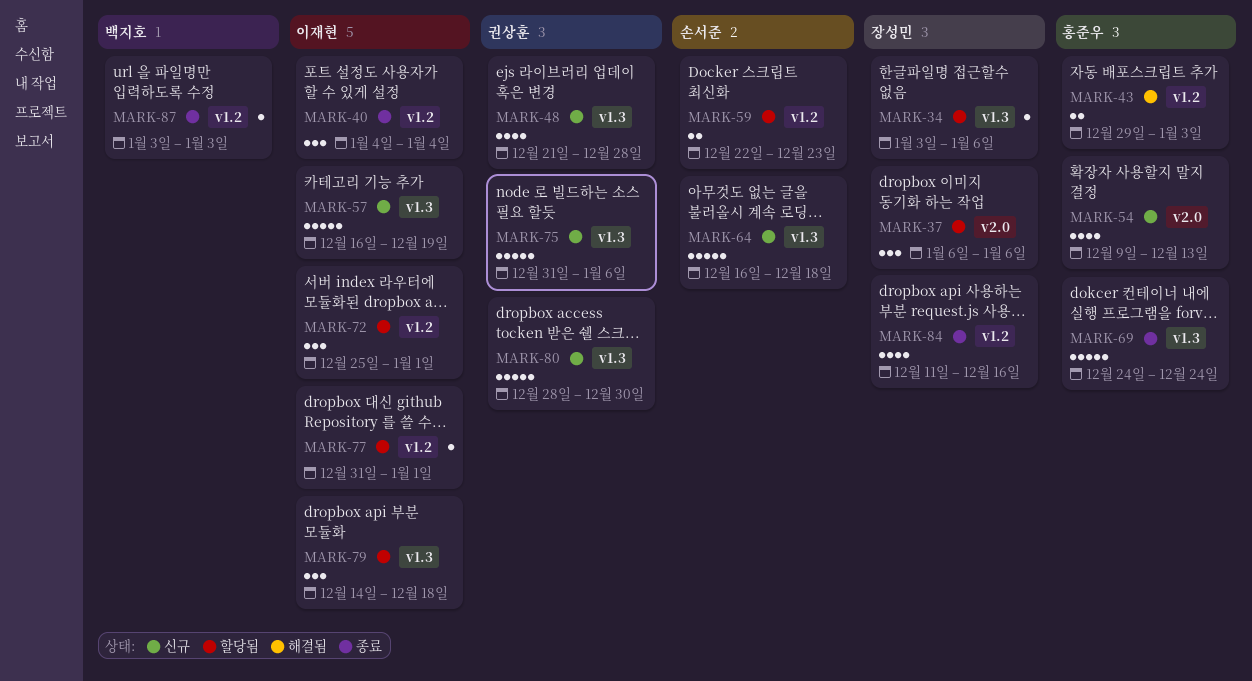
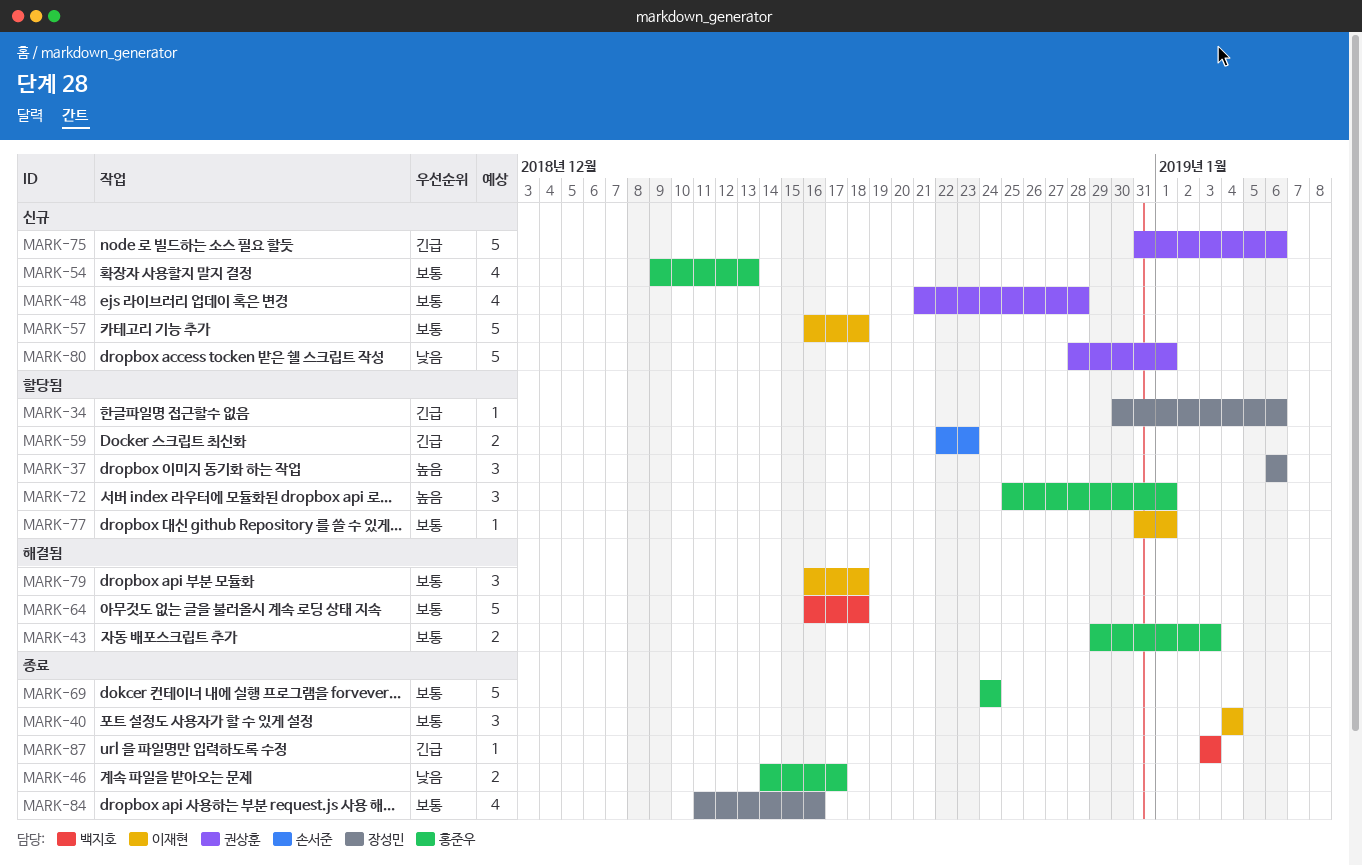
MARK-34, start: Jan 3 -> Dec 30
MARK-46: none -> present
MARK-57, due: Dec 19 -> Dec 18
MARK-64, status: 신규 -> 해결됨
MARK-64, owner: 손서준 -> 백지호
MARK-72, owner: 이재현 -> 홍준우
MARK-79, status: 할당됨 -> 해결됨
MARK-79, start: Dec 14 -> Dec 16
MARK-80, due: Dec 30 -> Jan 1

